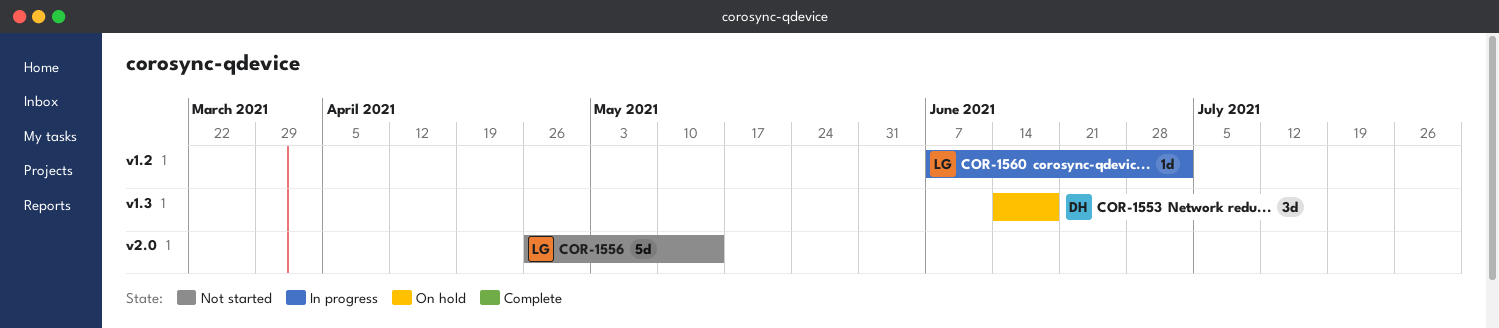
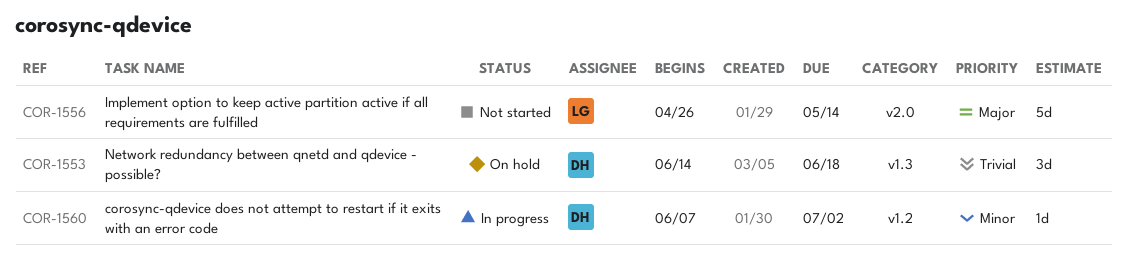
COR-1560, owner: LG -> DH

